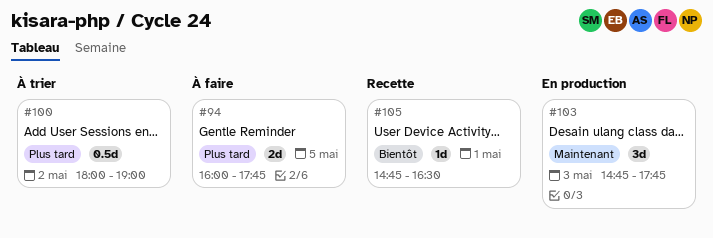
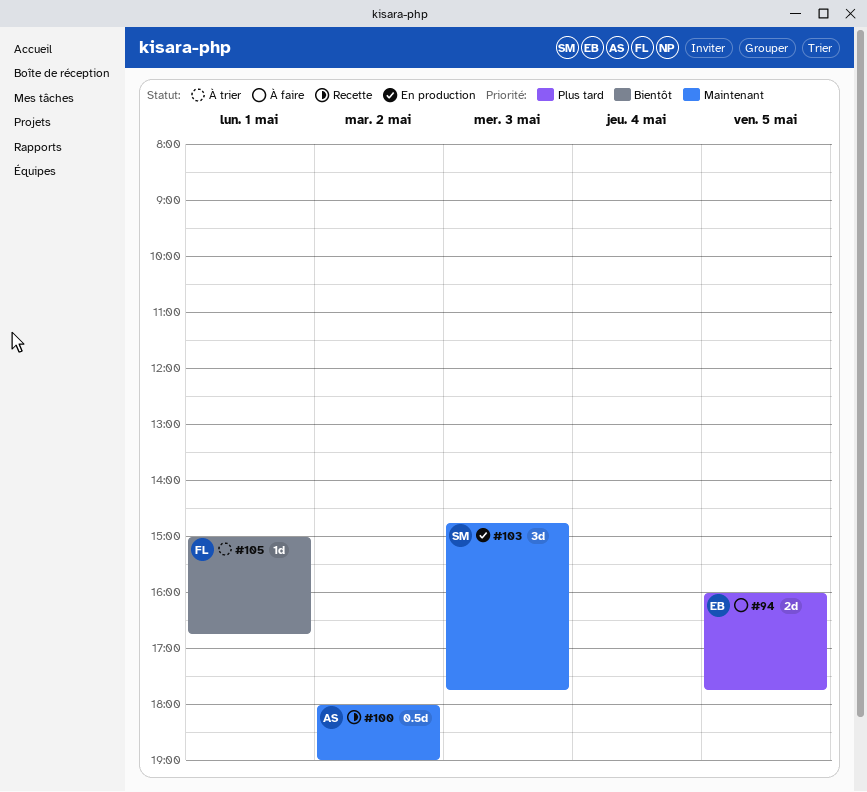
#100, status: À trier -> Recette
#100, priority: Plus tard -> Maintenant
#105, status: Recette -> À trier
#105, begins: 14:45 -> 15:00
#105, ends: 16:30 -> 16:45

